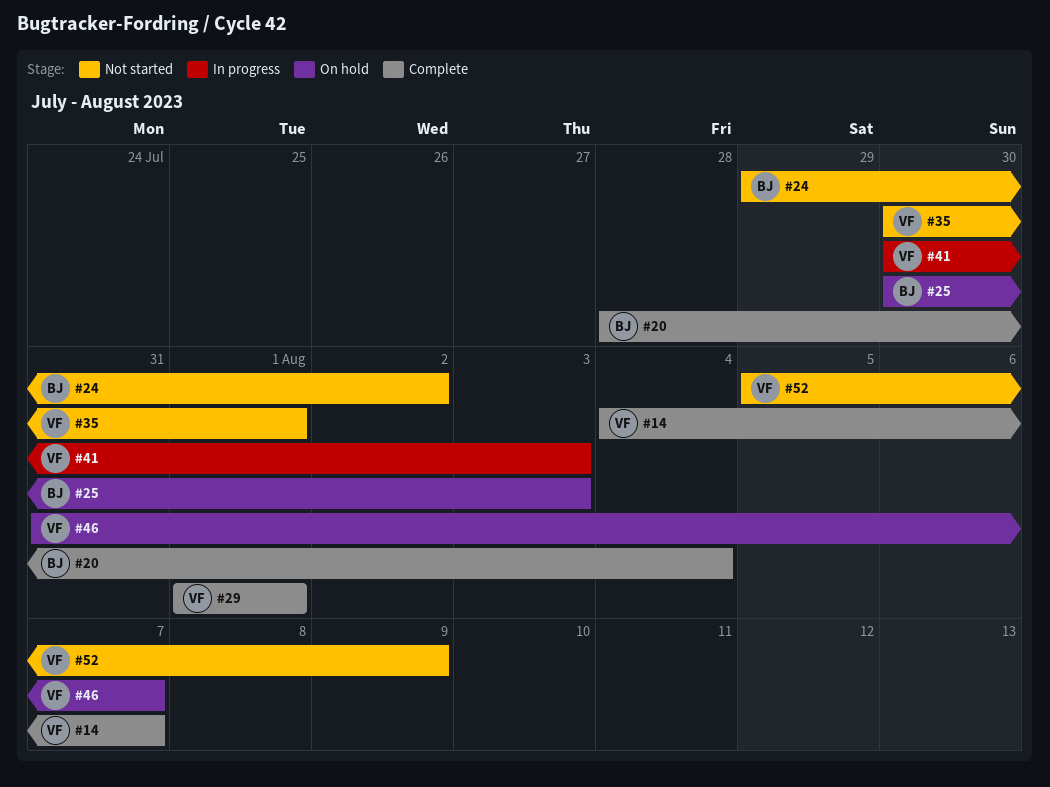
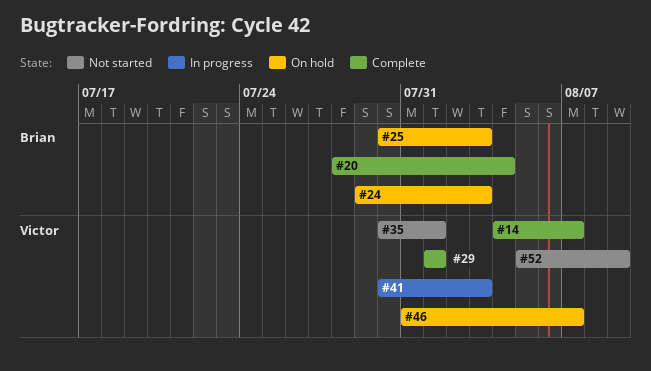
#24, status: Not started -> On hold
#24, due: Aug 2 -> Aug 3

